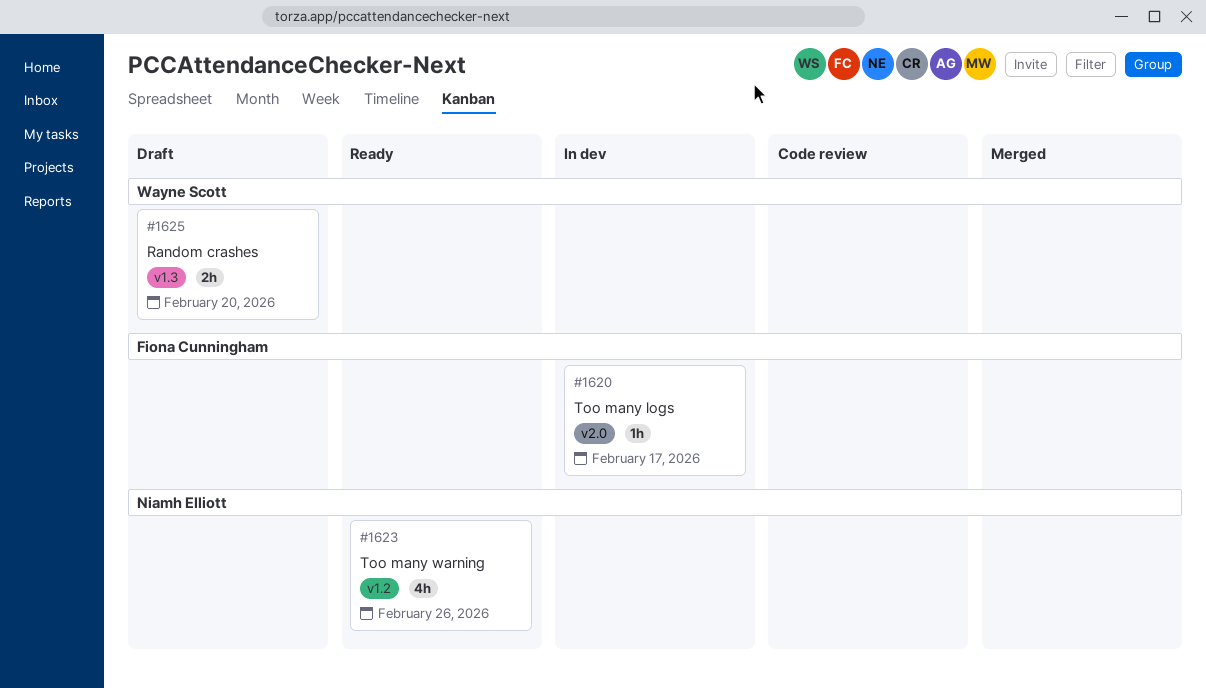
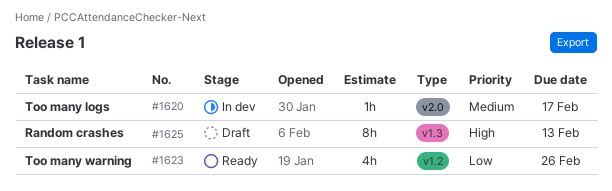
#1625, estimate: 2h -> 8h
#1625, due: Feb 20 -> Feb 13

